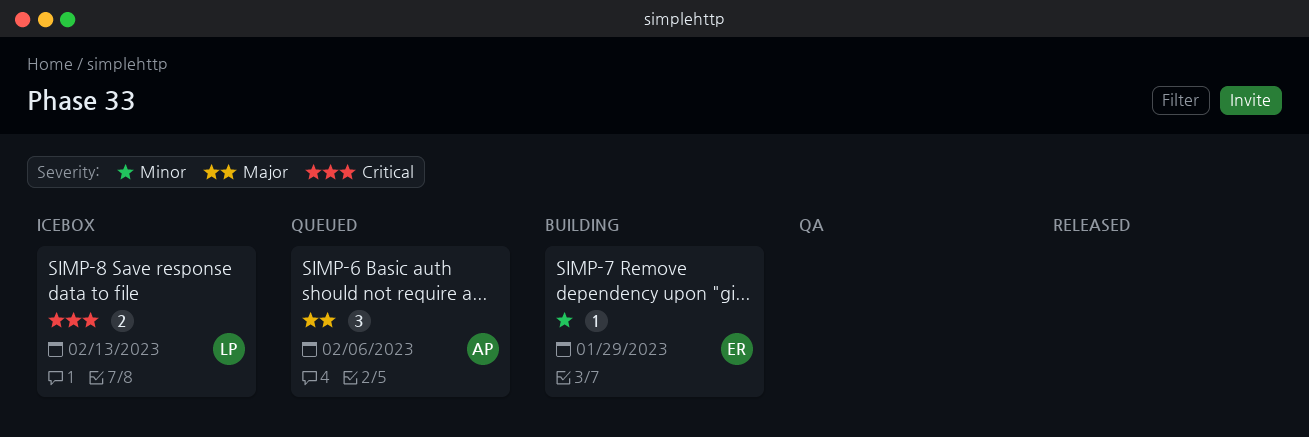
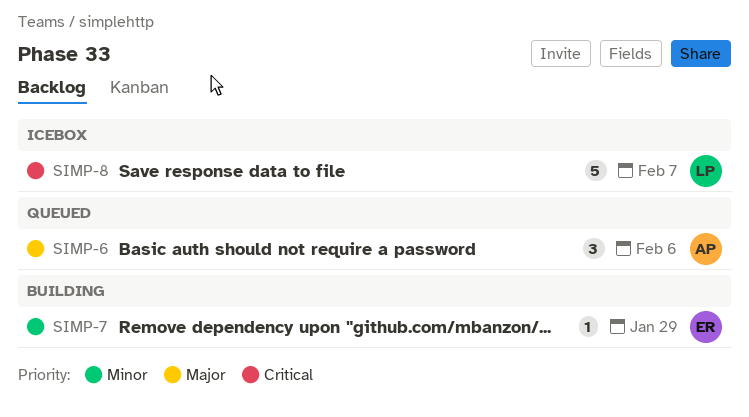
SIMP-8, estimate: 2 -> 5
SIMP-8, due: Feb 13 -> Feb 7

